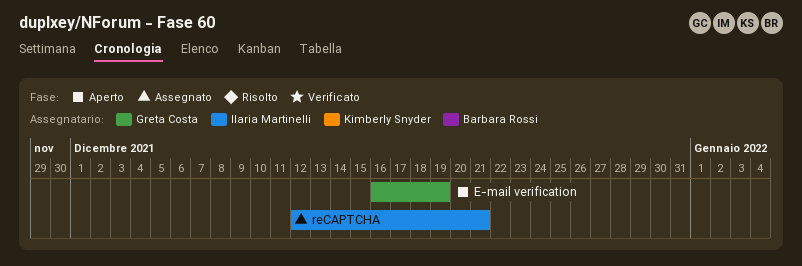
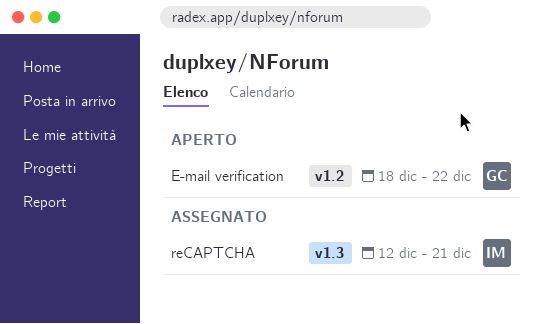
E-mail verification, start: Dec 16 -> Dec 18
E-mail verification, due: Dec 19 -> Dec 22

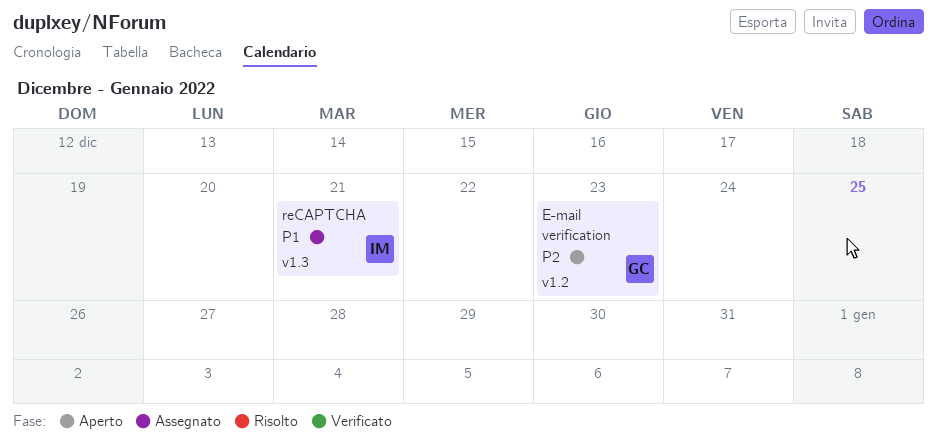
E-mail verification, due: Dec 22 -> Dec 23

